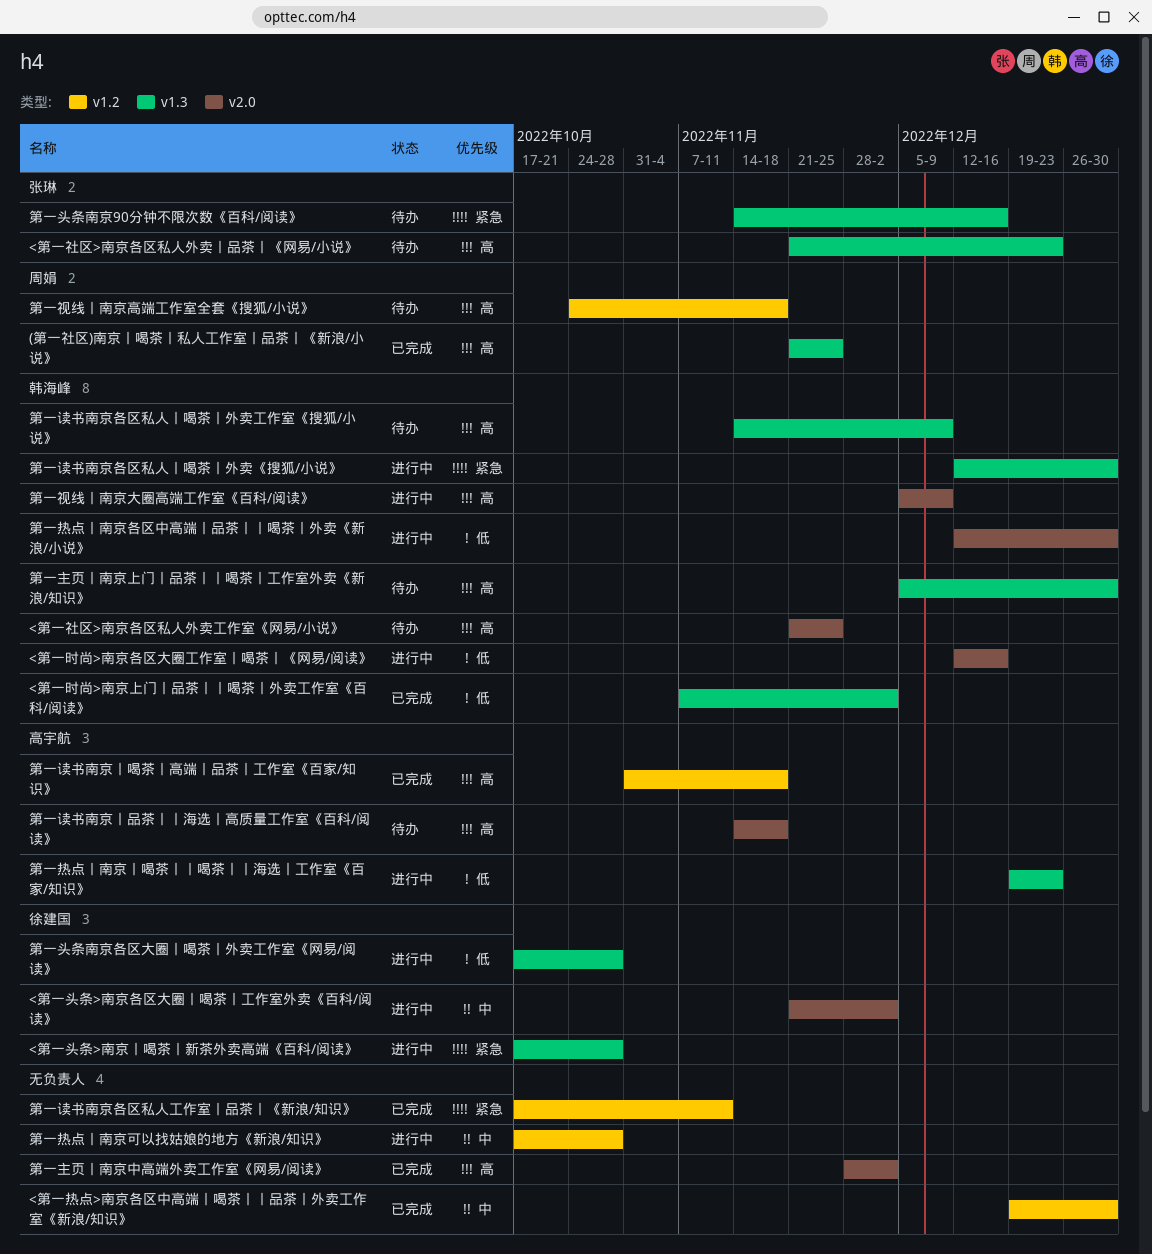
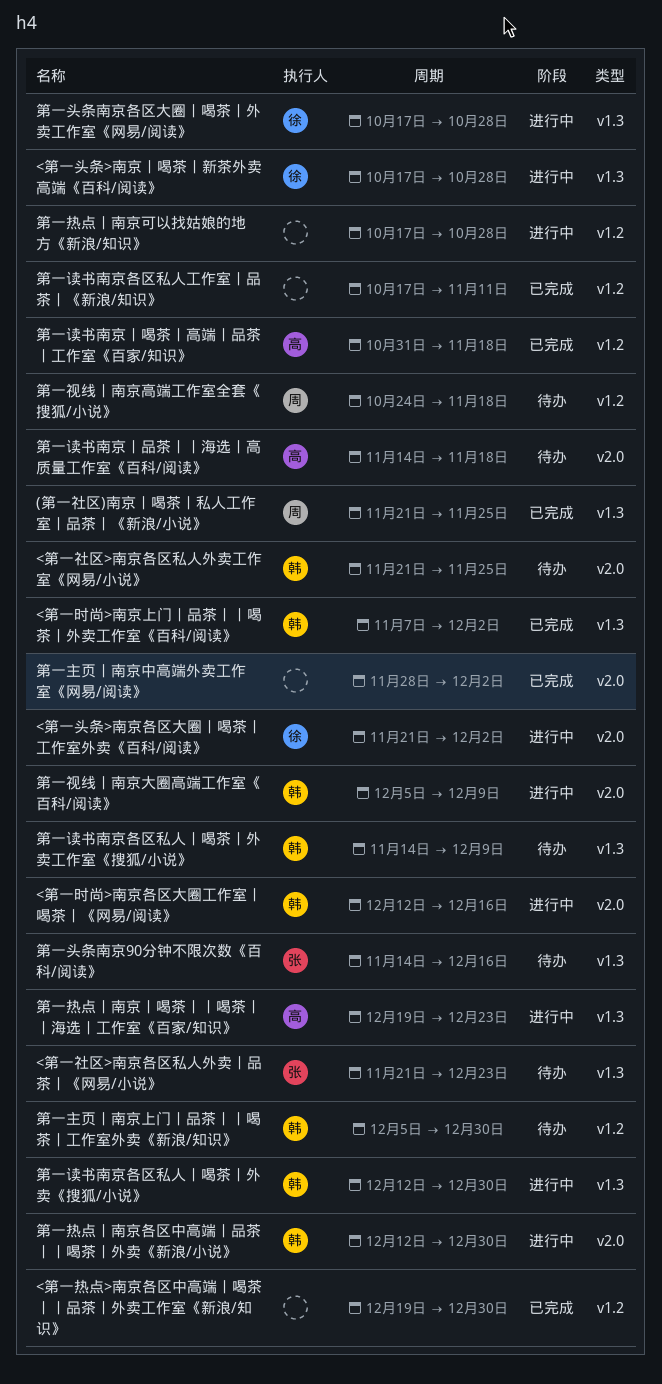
第一主页丨南京上门丨品茶丨丨喝茶丨工作室外卖《新浪/知识》, label: v1.3 -> v1.2

